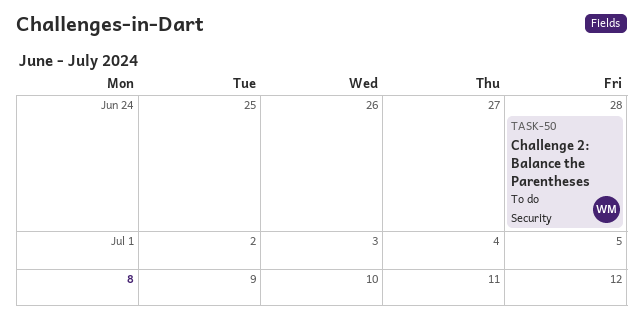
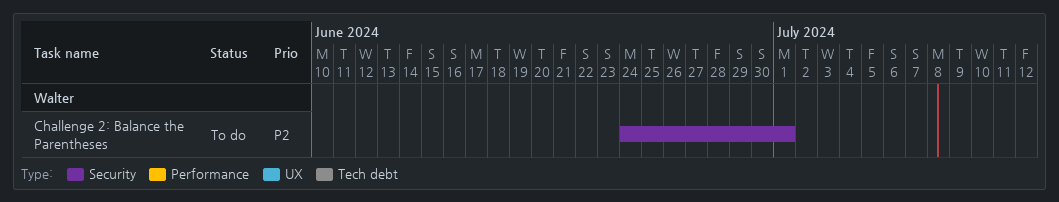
Challenge 2: Balance the Parentheses, due: Jun 28 -> Jul 1

